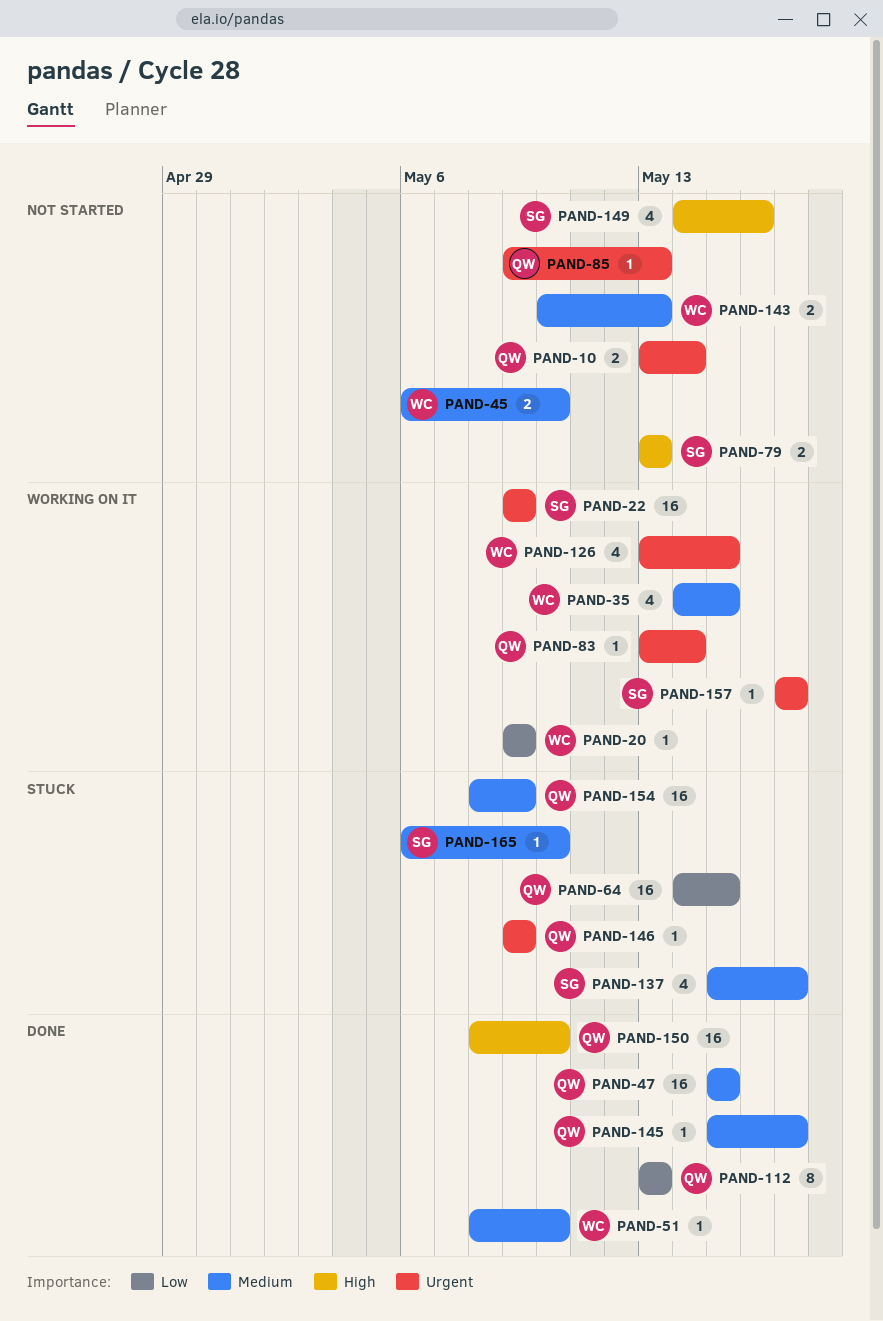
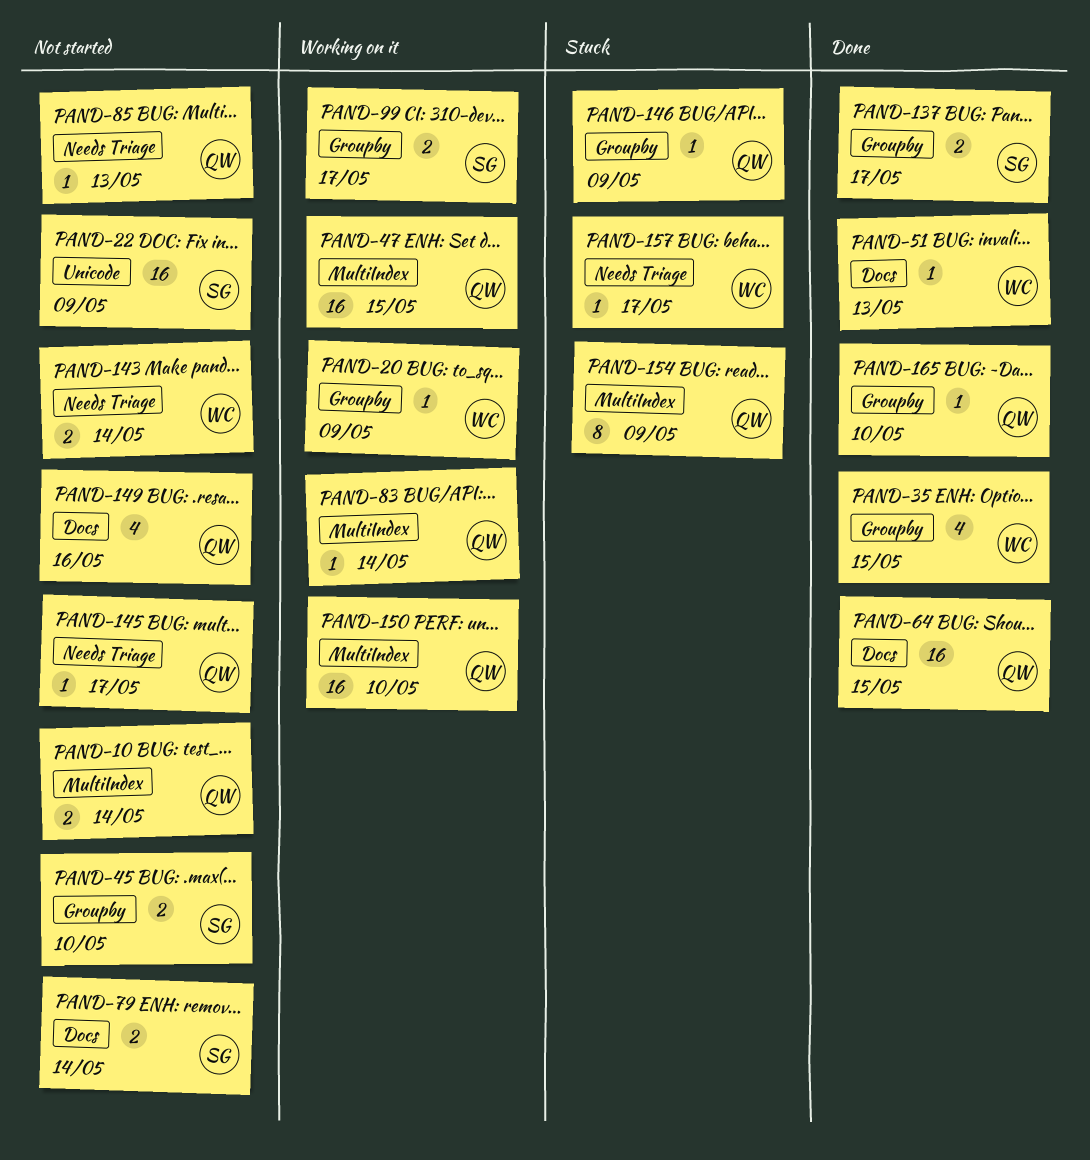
PAND-22, status: Working on it -> Not started
PAND-35, status: Working on it -> Done
PAND-45, owner: WC -> SG
PAND-47, status: Done -> Working on it
PAND-51, due: May 10 -> May 13
PAND-64, status: Stuck -> Done
PAND-79, due: May 13 -> May 14
PAND-99: none -> present
PAND-112: present -> none
PAND-126: present -> none
PAND-137, status: Stuck -> Done
PAND-137, estimate: 4 -> 2
PAND-143, due: May 13 -> May 14
PAND-145, status: Done -> Not started
PAND-149, owner: SG -> QW
PAND-150, status: Done -> Working on it
PAND-154, estimate: 16 -> 8
PAND-157, status: Working on it -> Stuck
PAND-157, owner: SG -> WC
PAND-165, status: Stuck -> Done
PAND-165, owner: SG -> QW

